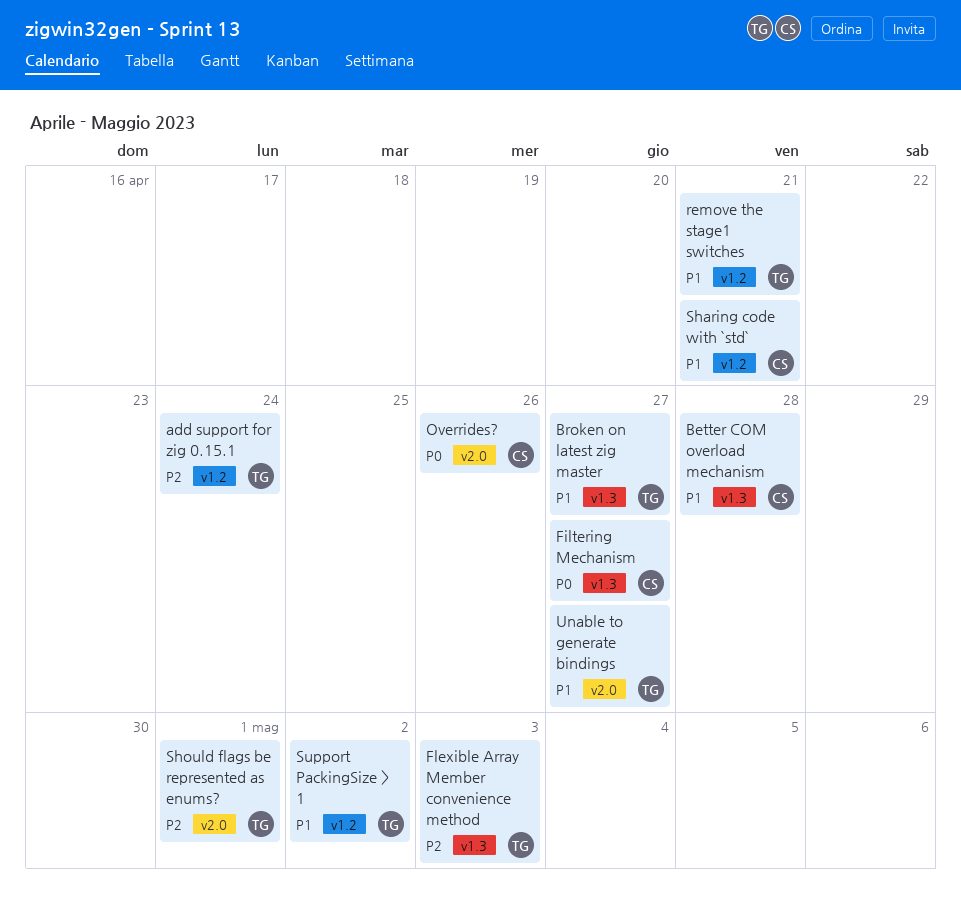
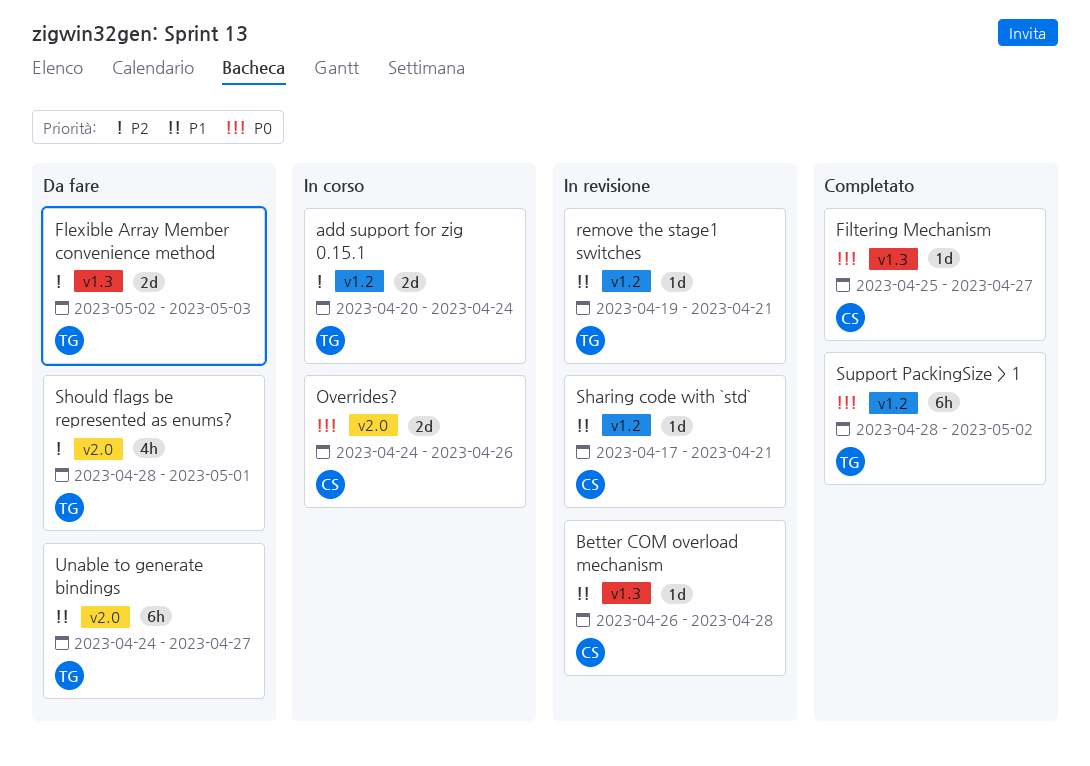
Broken on latest zig master: present -> none
Support PackingSize > 1, priority: P1 -> P0

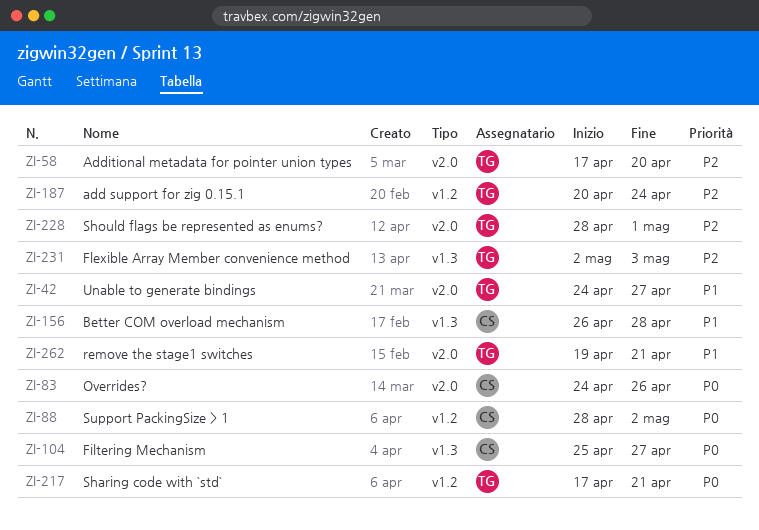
Additional metadata for pointer union types: none -> present
remove the stage1 switches, label: v1.2 -> v2.0
Sharing code with `std`, owner: CS -> TG
Sharing code with `std`, priority: P1 -> P0
Support PackingSize > 1, owner: TG -> CS

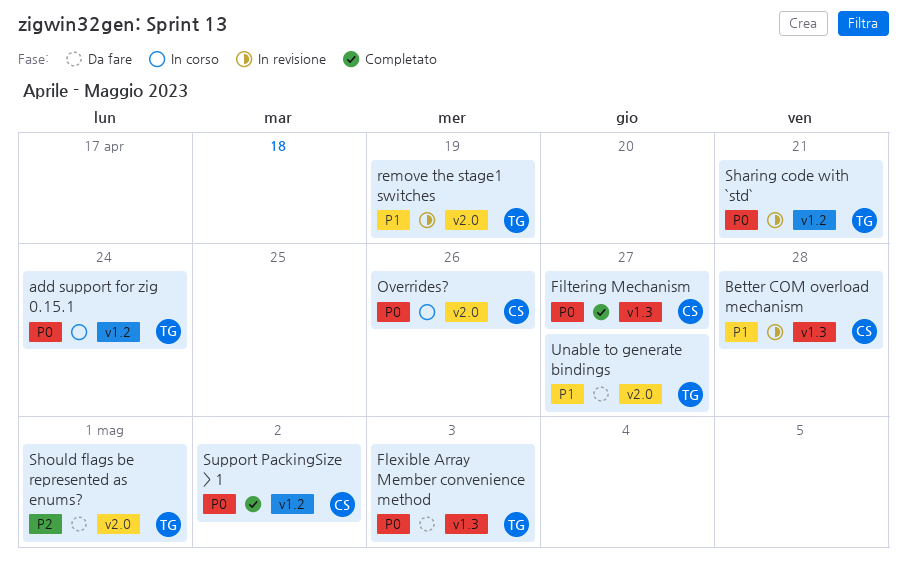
add support for zig 0.15.1, priority: P2 -> P0
Additional metadata for pointer union types: present -> none
Flexible Array Member convenience method, priority: P2 -> P0
remove the stage1 switches, due: Apr 21 -> Apr 19

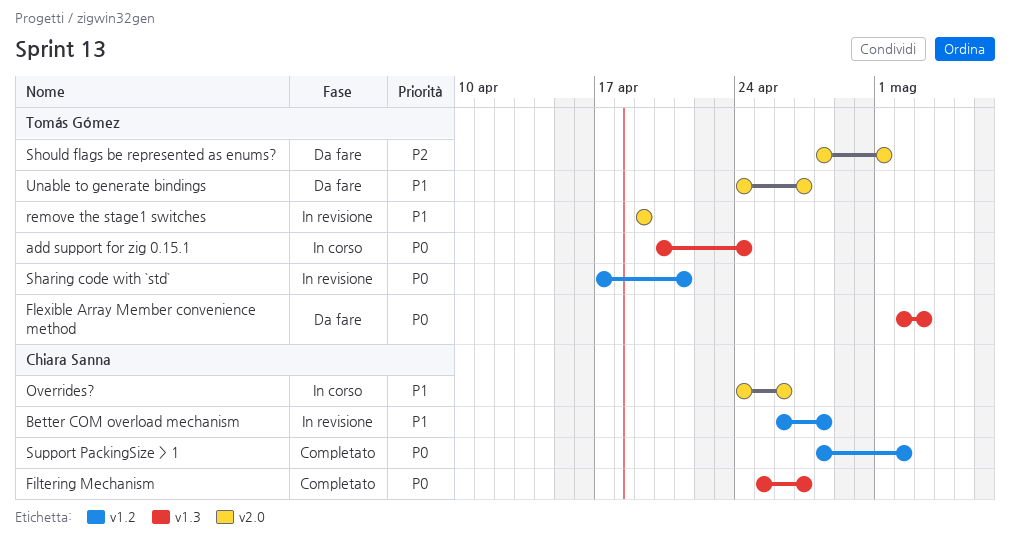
add support for zig 0.15.1, label: v1.2 -> v1.3
Better COM overload mechanism, label: v1.3 -> v1.2
Overrides?, priority: P0 -> P1

